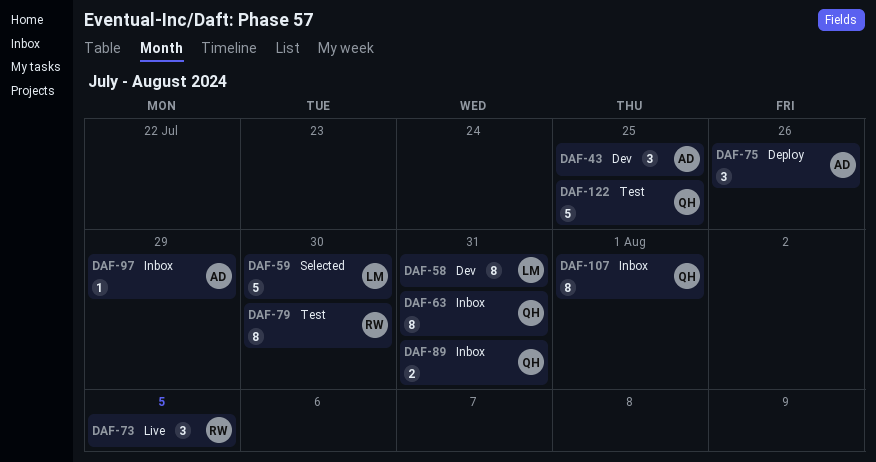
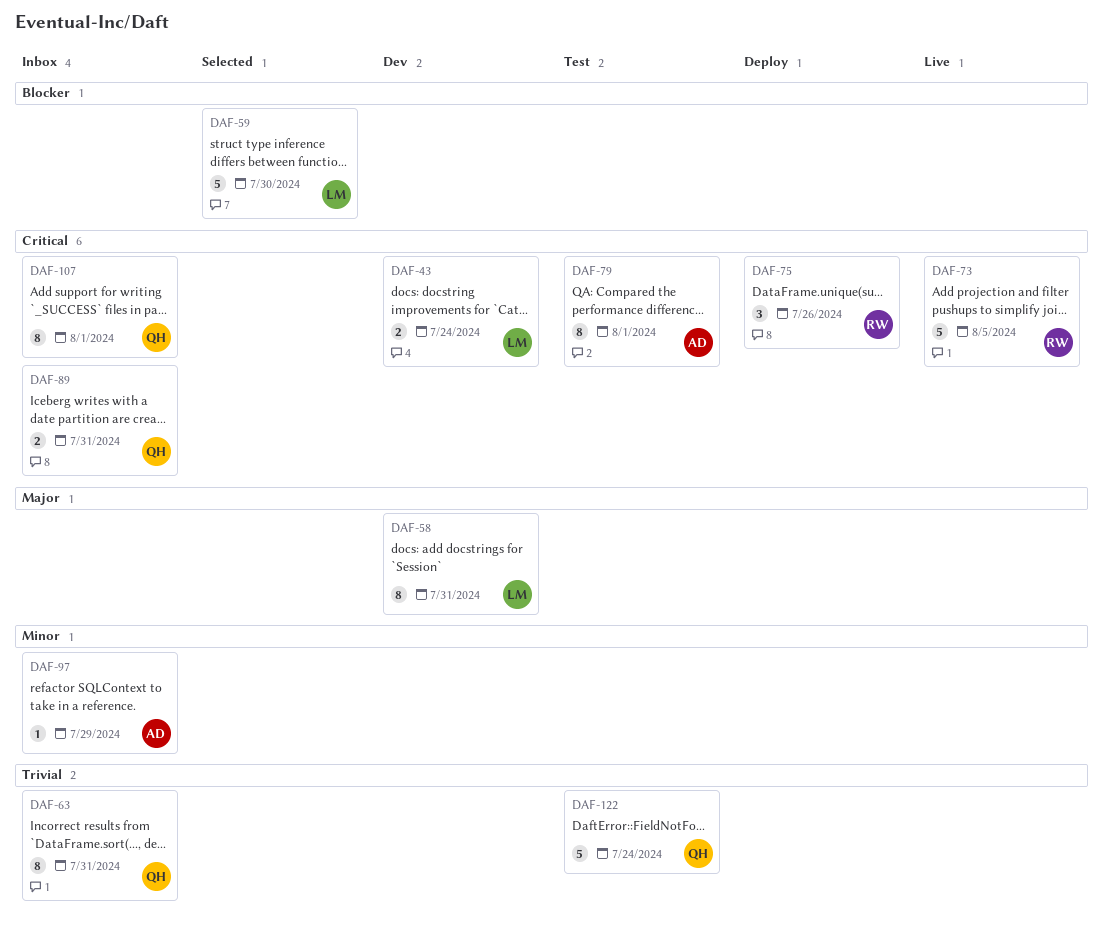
DAF-43, owner: AD -> LM
DAF-43, estimate: 3 -> 2
DAF-43, due: Jul 25 -> Jul 24
DAF-73, estimate: 3 -> 5
DAF-75, owner: AD -> RW
DAF-79, owner: RW -> AD
DAF-79, due: Jul 30 -> Aug 1
DAF-122, due: Jul 25 -> Jul 24

